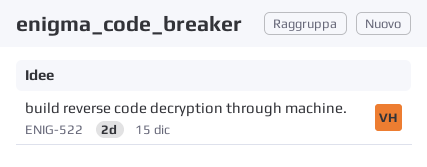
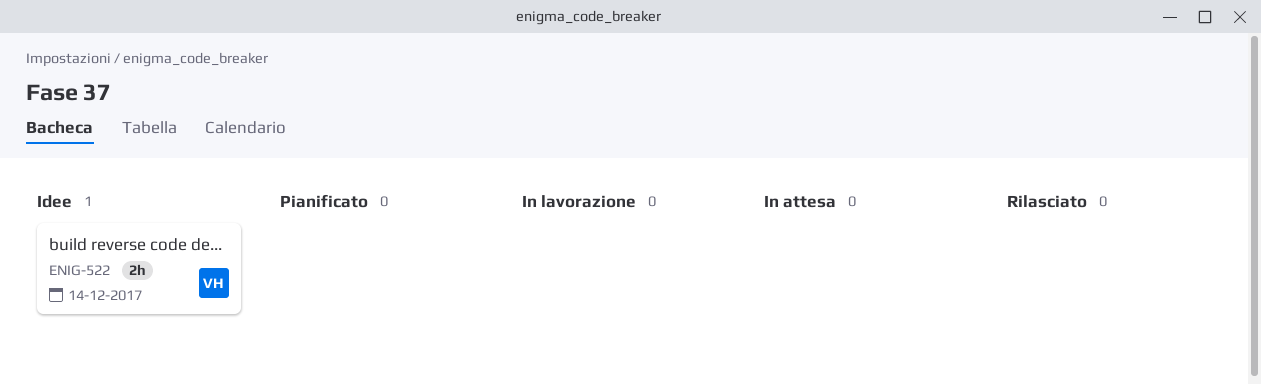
ENIG-522, estimate: 2d -> 2h
ENIG-522, due: Dec 15 -> Dec 14

